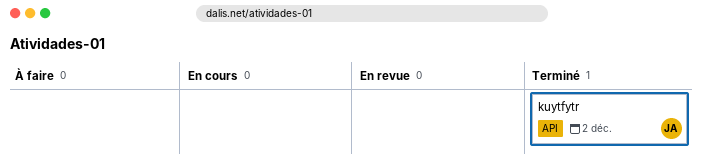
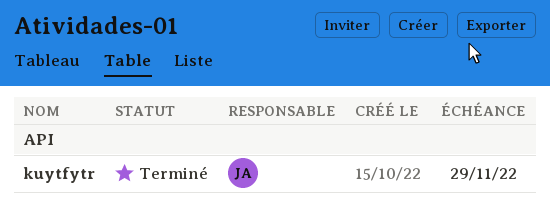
kuytfytr, due: Dec 2 -> Nov 29

